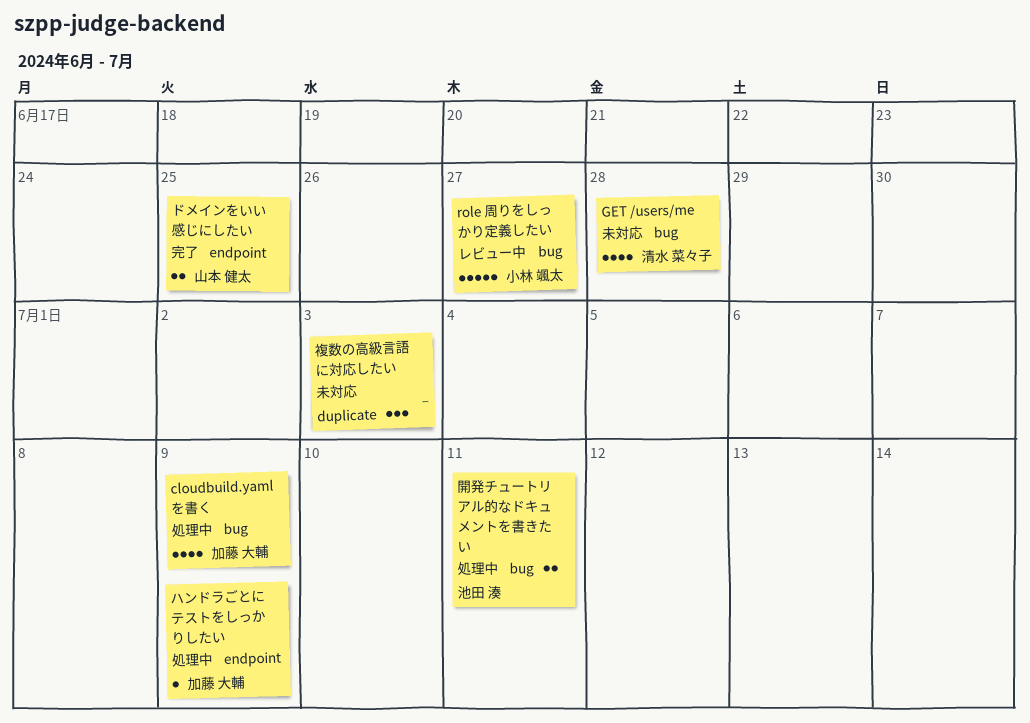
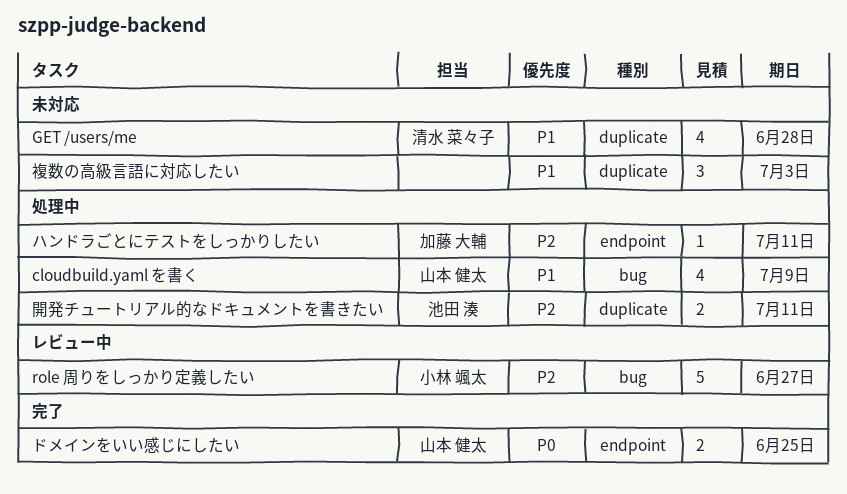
cloudbuild.yaml を書く, owner: 加藤 大輔 -> 山本 健太
GET /users/me, label: bug -> duplicate
ハンドラごとにテストをしっかりしたい, due: Jul 9 -> Jul 11
開発チュートリアル的なドキュメントを書きたい, label: bug -> duplicate

